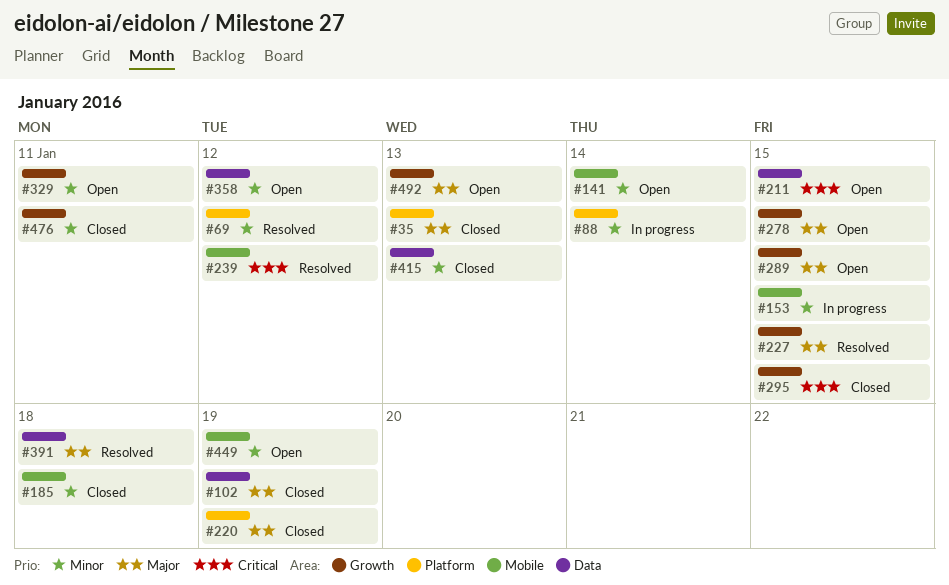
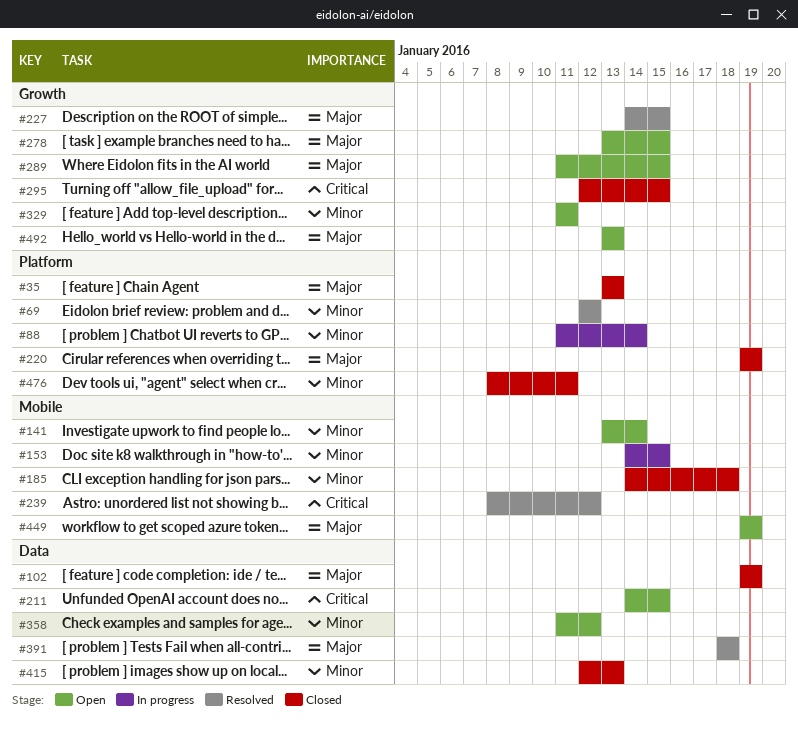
#449, priority: Minor -> Major
#476, label: Growth -> Platform

